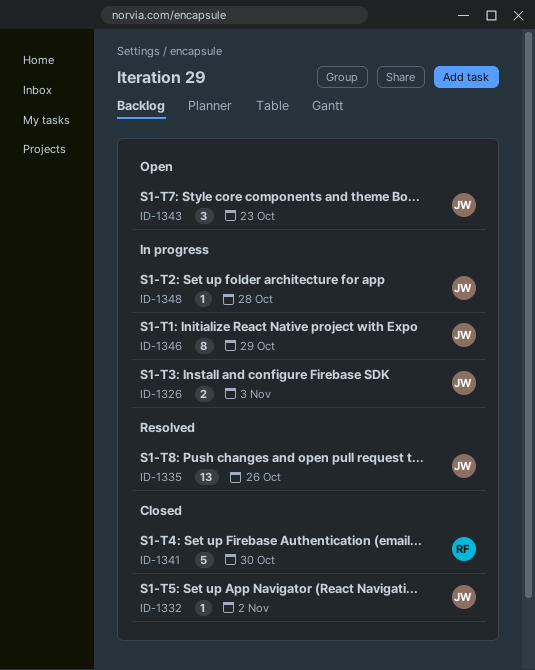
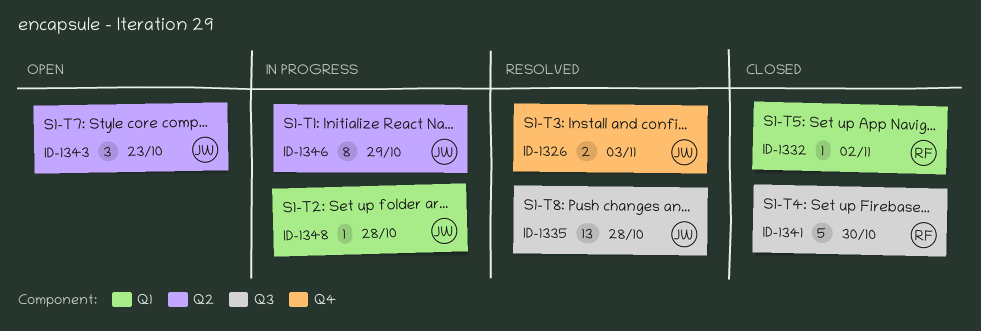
ID-1326, status: In progress -> Resolved
ID-1332, owner: JW -> RF
ID-1335, due: Oct 26 -> Oct 28

